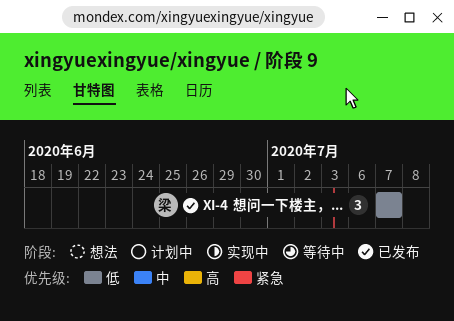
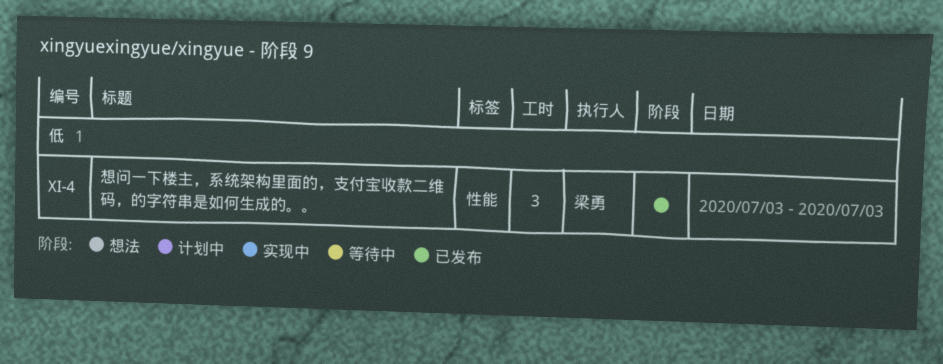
XI-4, start: Jul 7 -> Jul 3
XI-4, due: Jul 7 -> Jul 3

